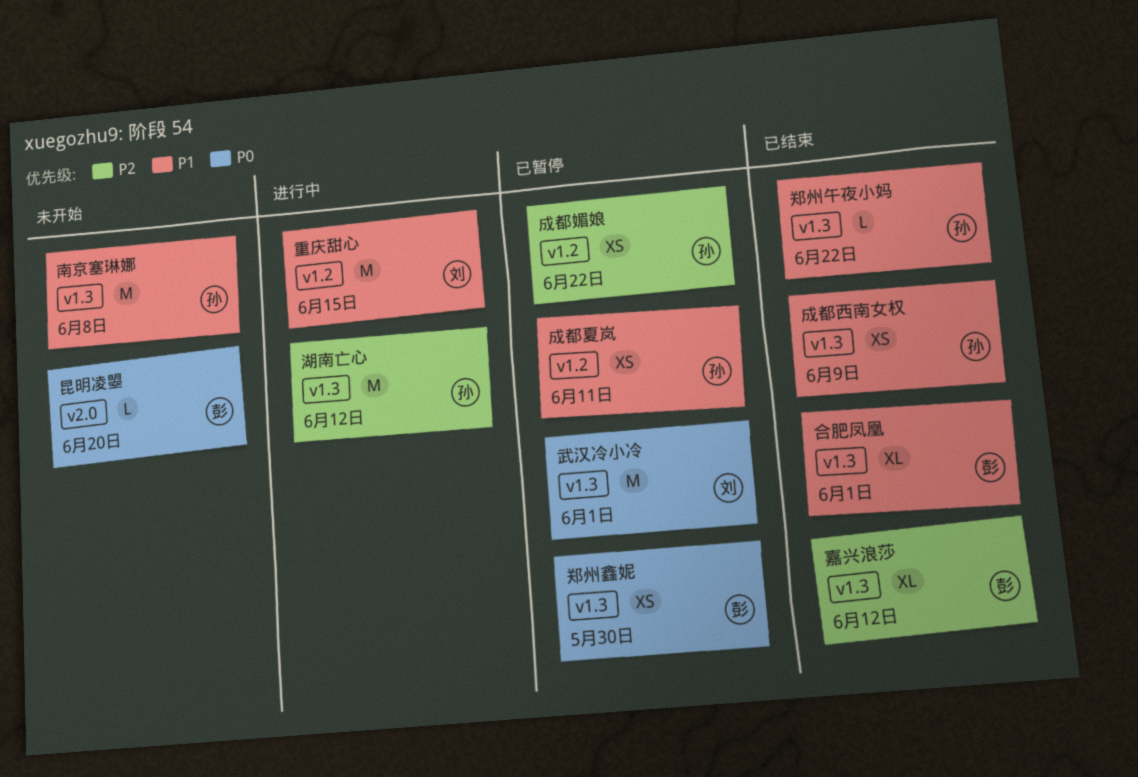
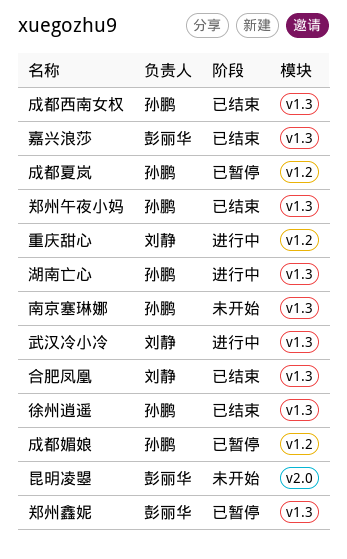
合肥凤凰, owner: 彭丽华 -> 刘静
徐州逍遥: none -> present
武汉冷小冷, status: 已暂停 -> 进行中

